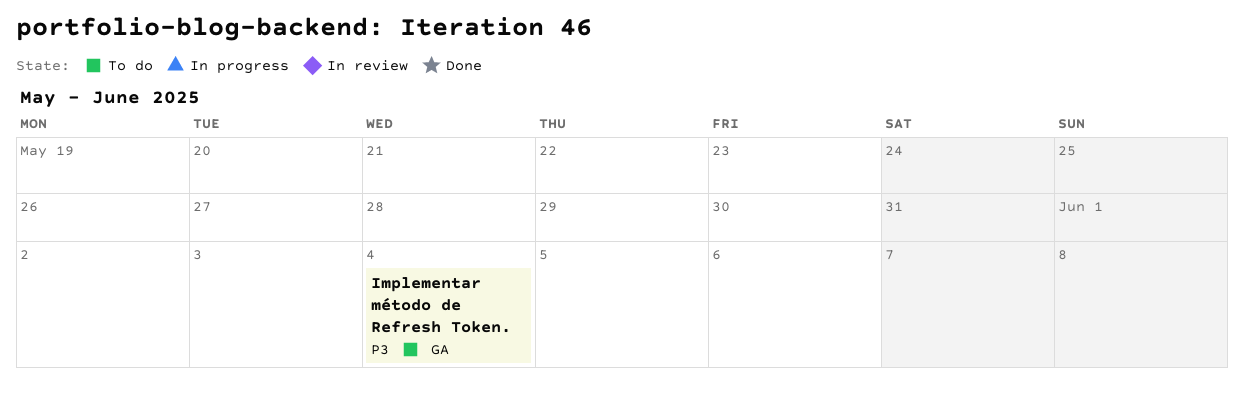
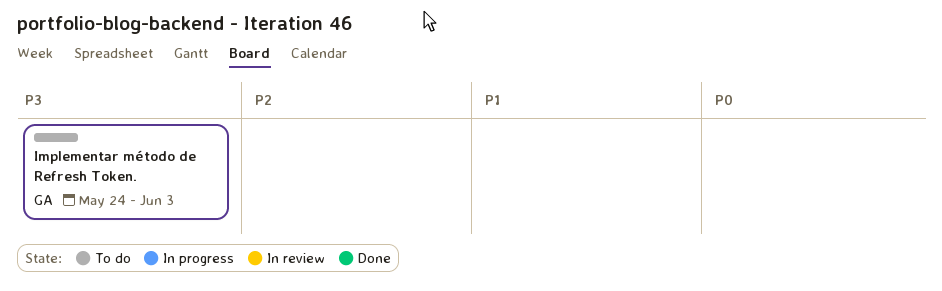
Implementar método de Refresh Token., due: Jun 4 -> Jun 3

